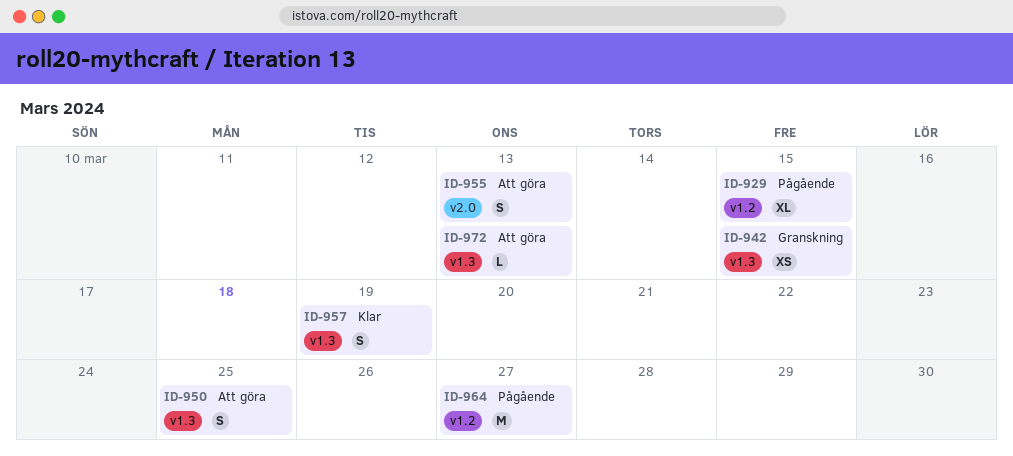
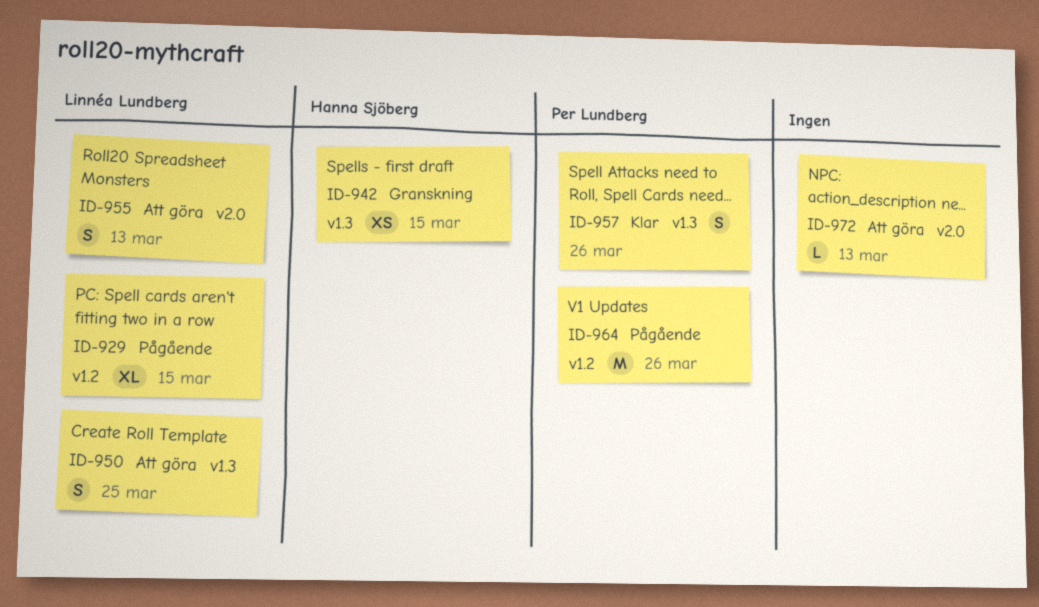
ID-957, due: Mar 19 -> Mar 26
ID-964, due: Mar 27 -> Mar 26
ID-972, label: v1.3 -> v2.0

